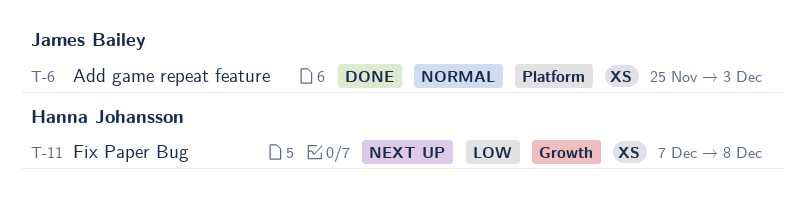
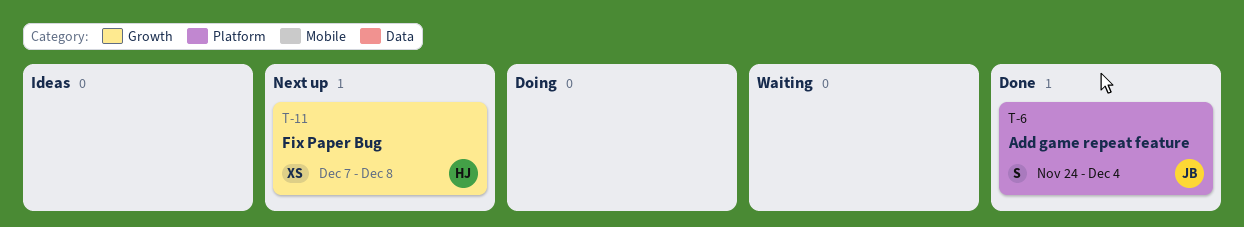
T-6, estimate: XS -> S
T-6, start: Nov 25 -> Nov 24
T-6, due: Dec 3 -> Dec 4

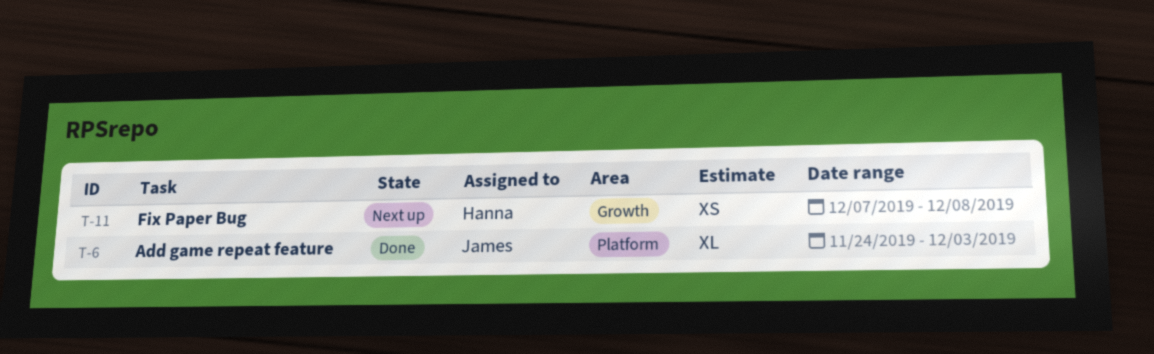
T-6, estimate: S -> XL
T-6, due: Dec 4 -> Dec 3

